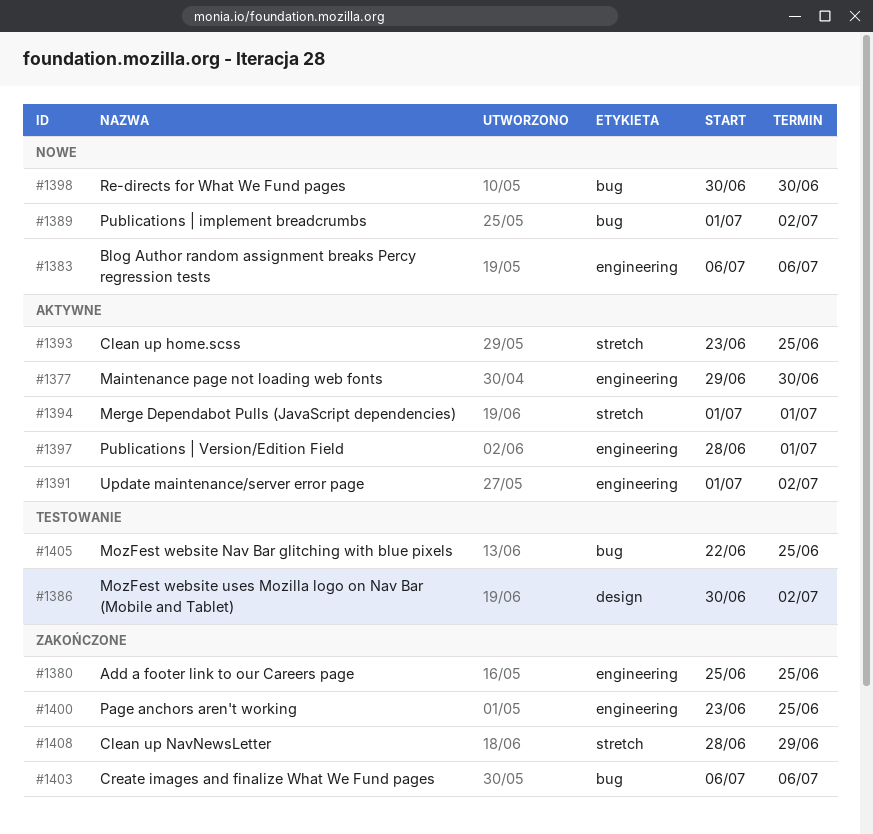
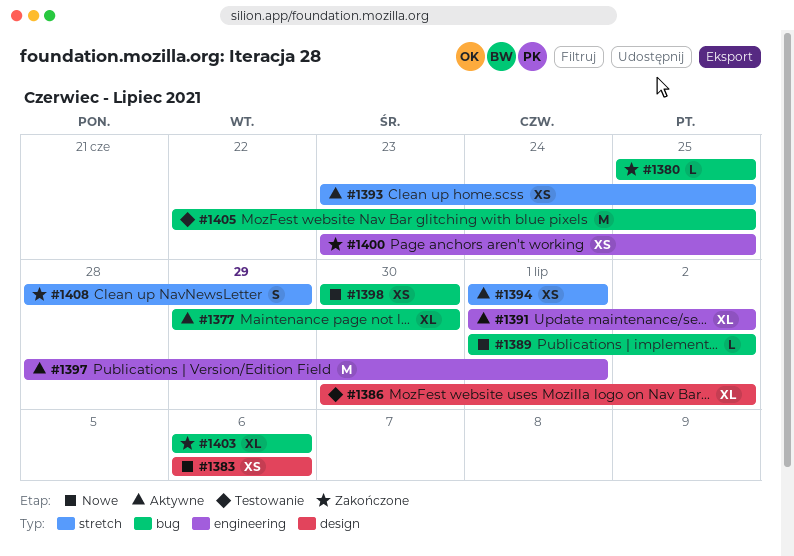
#1377, label: engineering -> bug
#1380, label: engineering -> bug
#1383, label: engineering -> design

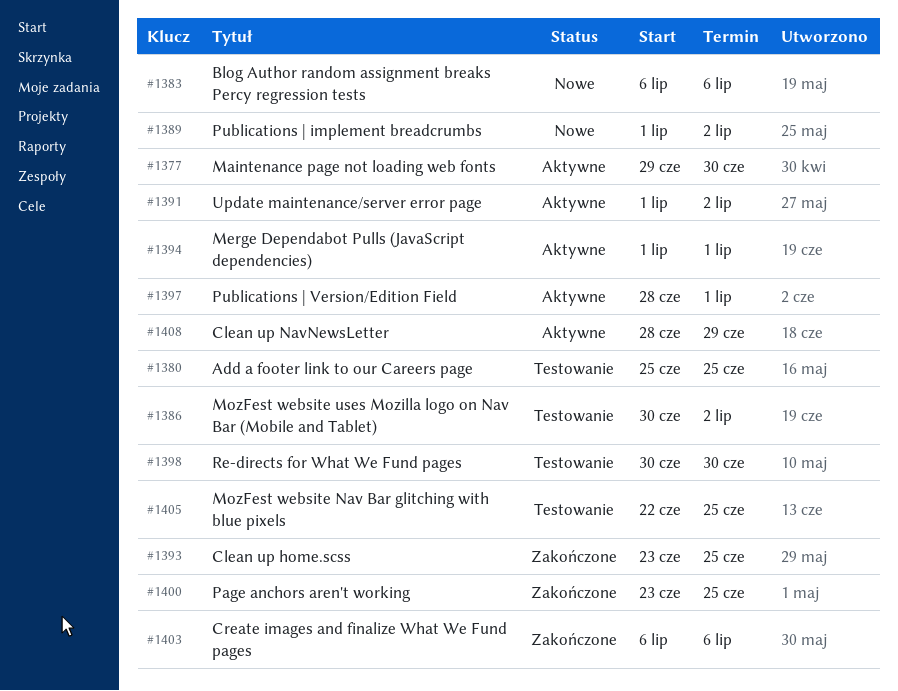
#1380, status: Zakończone -> Testowanie
#1393, status: Aktywne -> Zakończone
#1398, status: Nowe -> Testowanie
#1408, status: Zakończone -> Aktywne

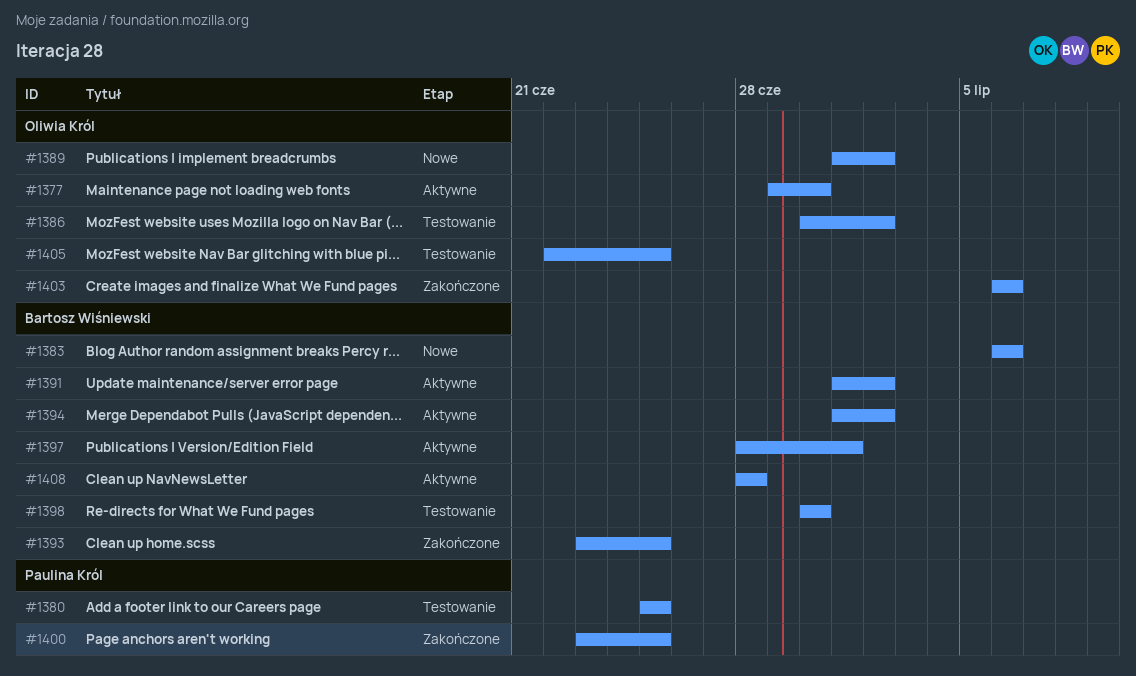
#1394, due: Jul 1 -> Jul 2
#1408, due: Jun 29 -> Jun 28

